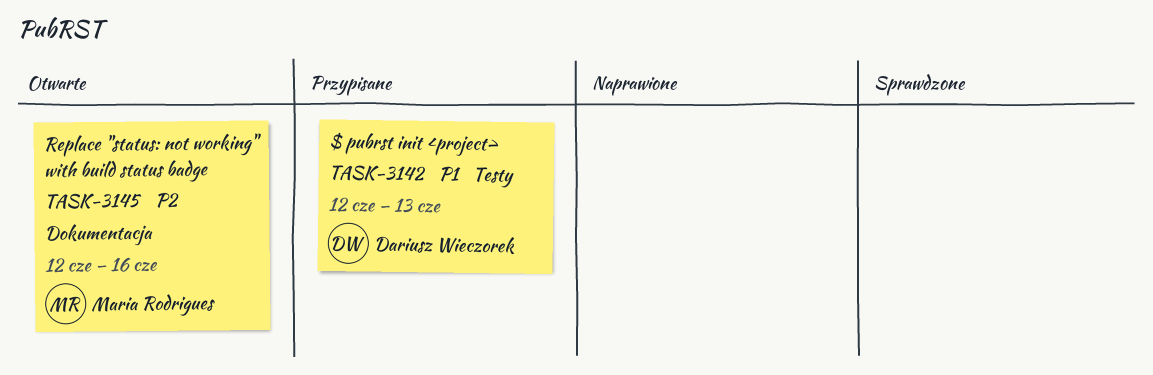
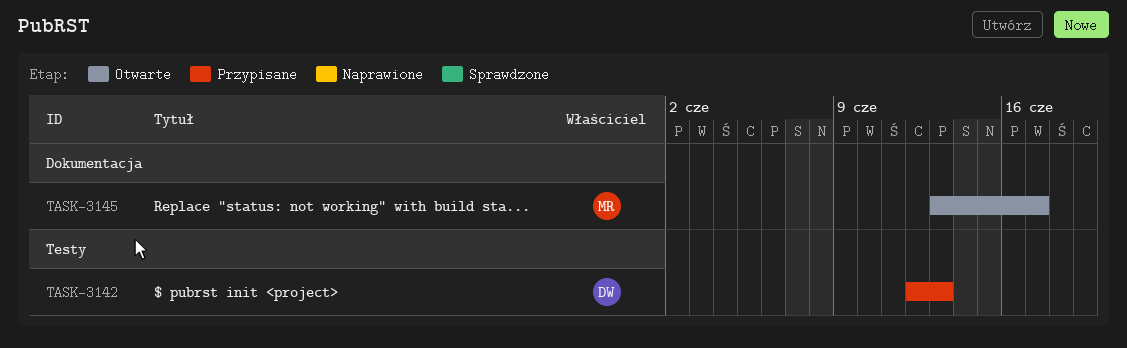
TASK-3145, start: Jun 12 -> Jun 13
TASK-3145, due: Jun 16 -> Jun 17

